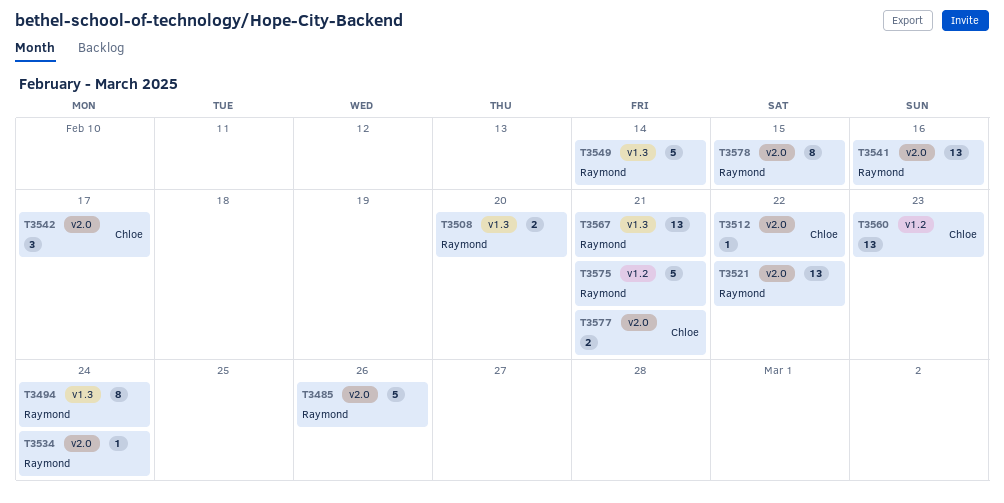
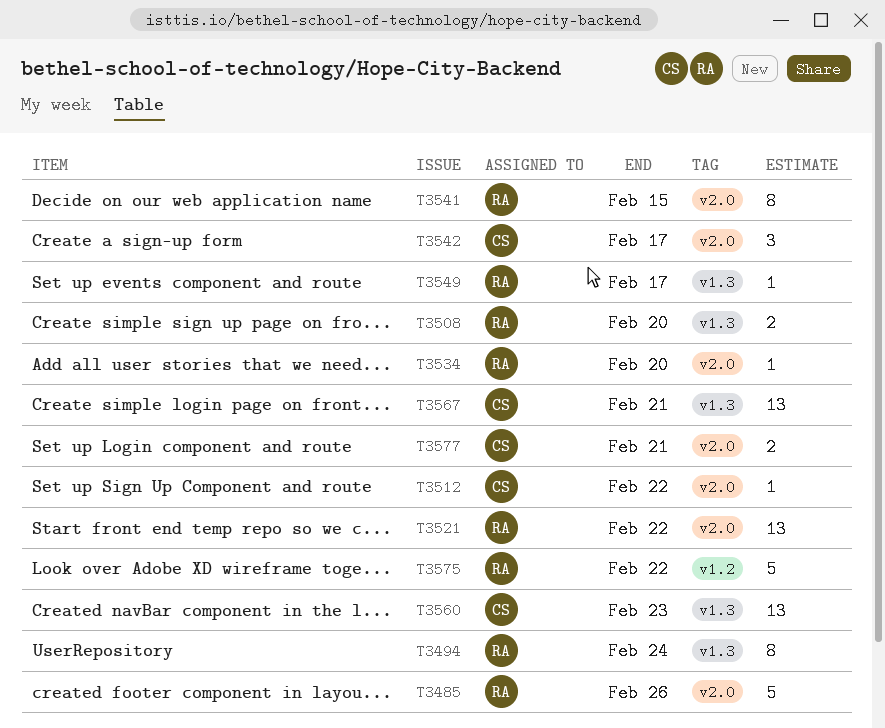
T3534, due: Feb 24 -> Feb 20
T3541, estimate: 13 -> 8
T3541, due: Feb 16 -> Feb 15
T3549, estimate: 5 -> 1
T3549, due: Feb 14 -> Feb 17
T3560, label: v1.2 -> v1.3
T3567, owner: Raymond -> Chloe
T3575, due: Feb 21 -> Feb 22
T3578: present -> none

